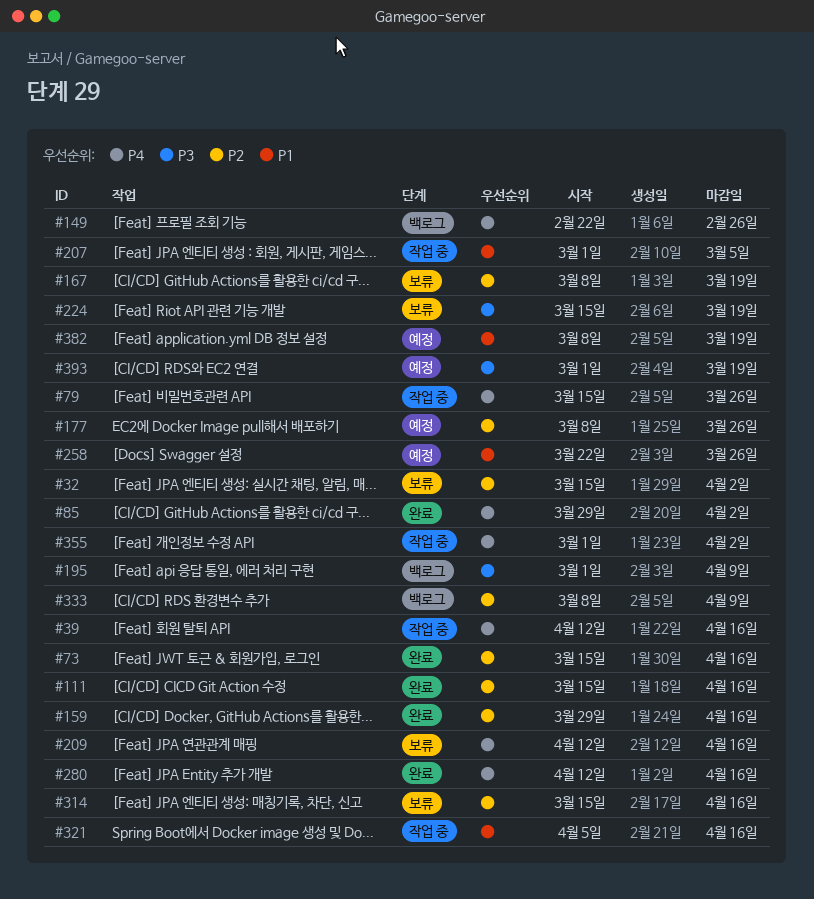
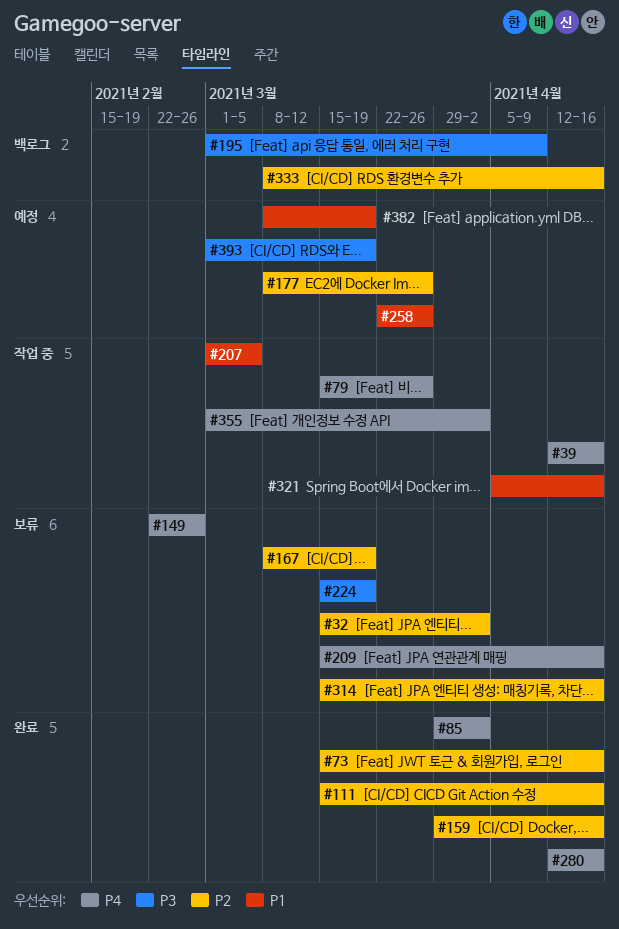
#149, status: 백로그 -> 보류
#209, start: Apr 12 -> Mar 15
#333, due: Apr 9 -> Apr 16

